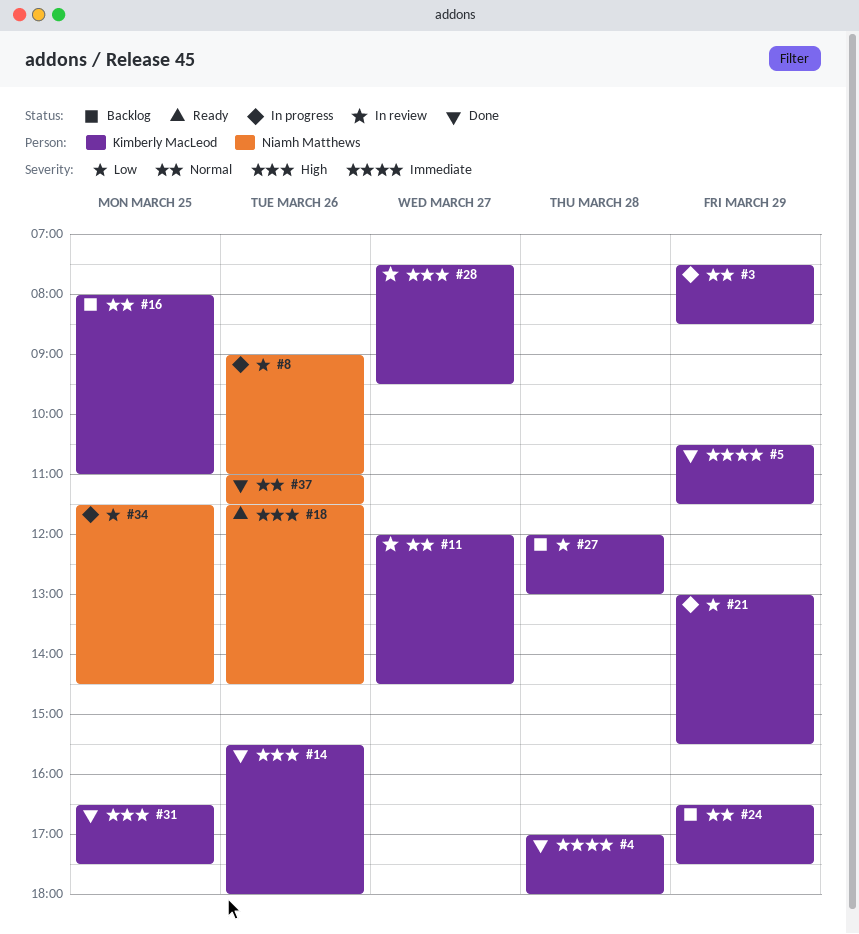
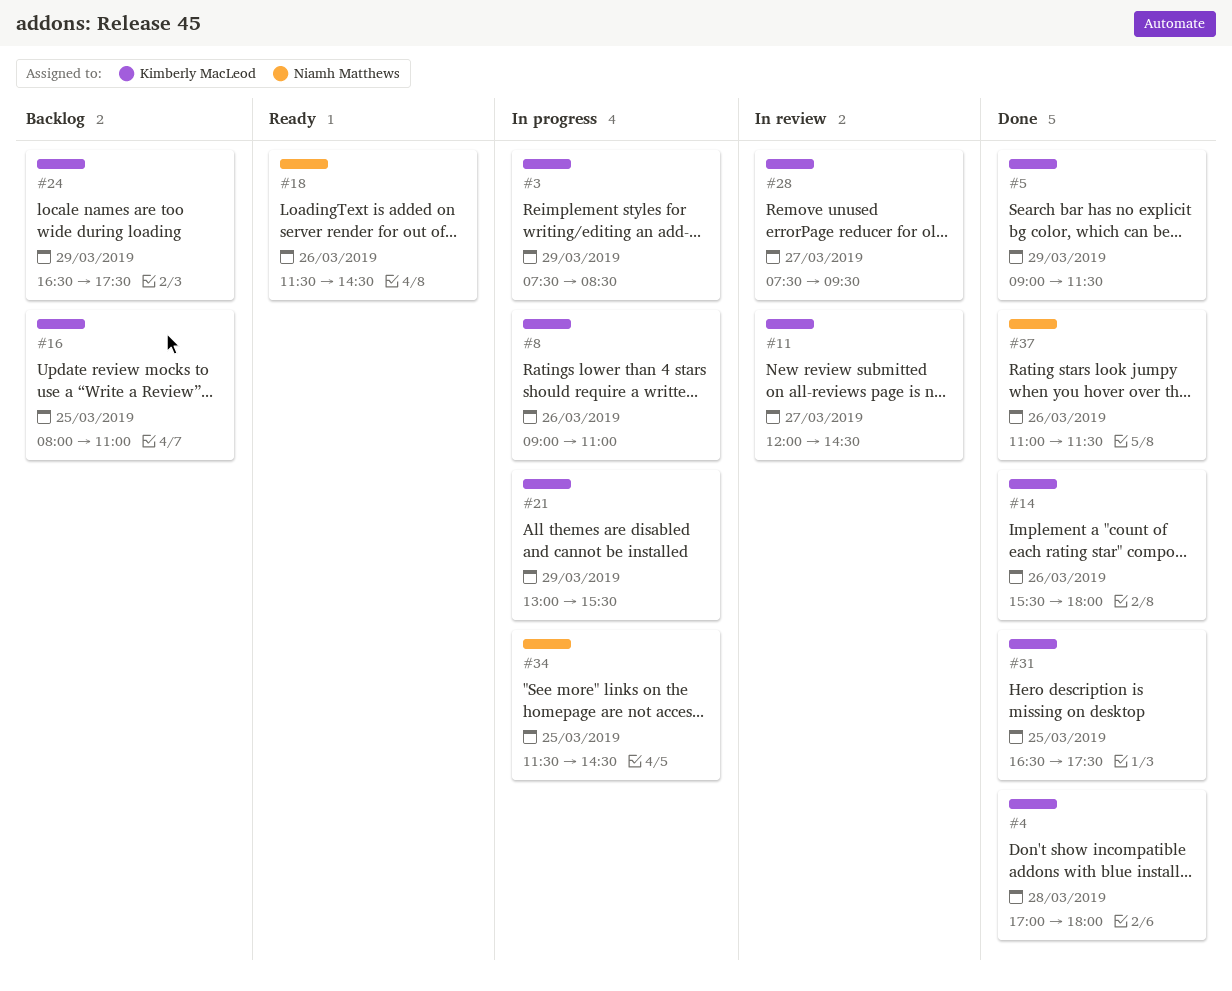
#5, begins: 10:30 -> 09:00
#8, owner: Niamh Matthews -> Kimberly MacLeod
#27: present -> none

